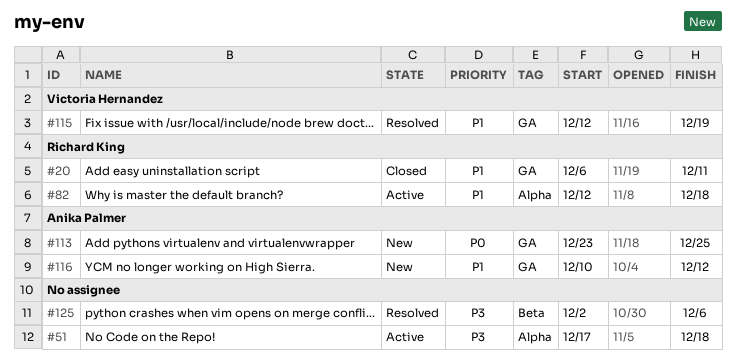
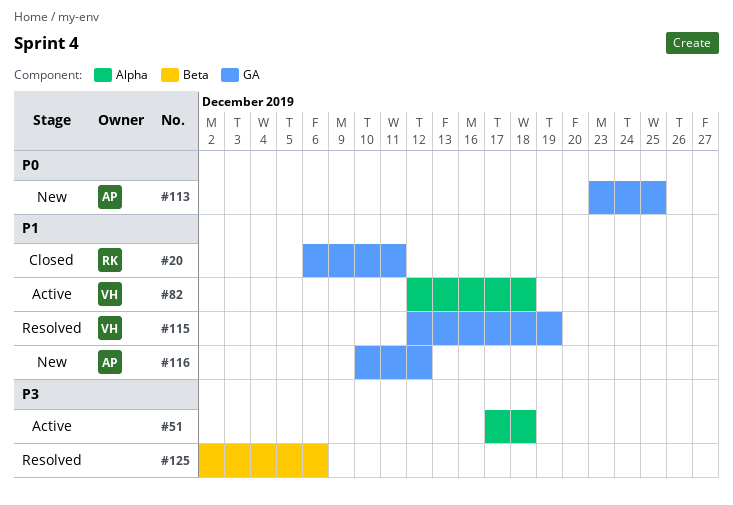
#82, owner: Richard King -> Victoria Hernandez

